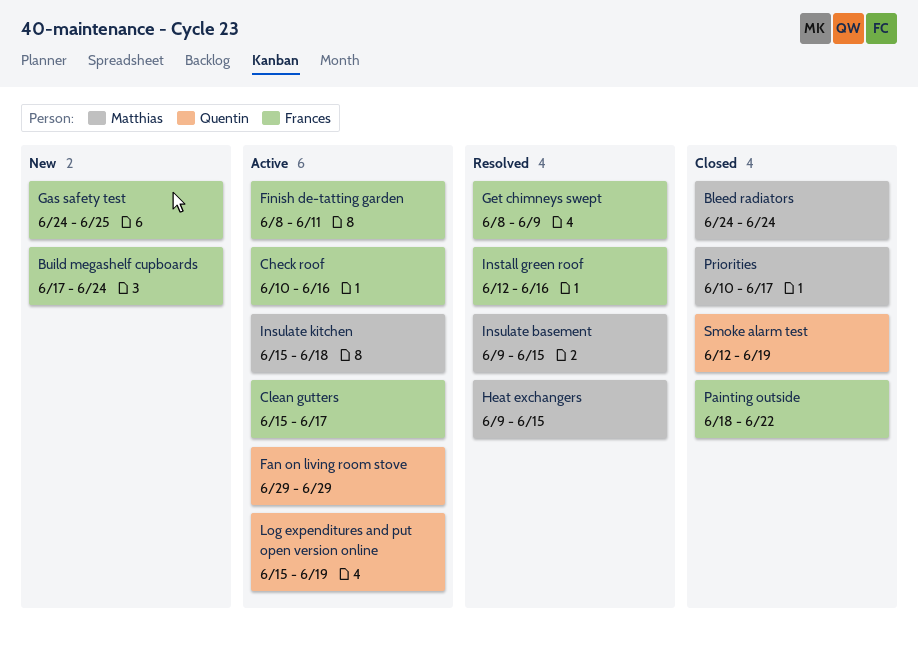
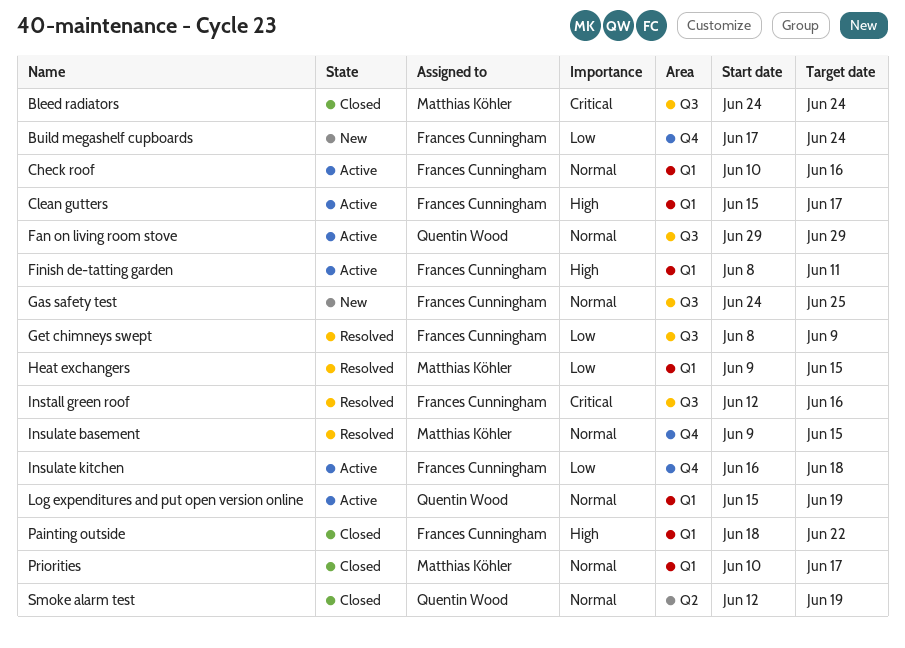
Insulate kitchen, owner: Matthias Köhler -> Frances Cunningham
Insulate kitchen, start: Jun 15 -> Jun 16

